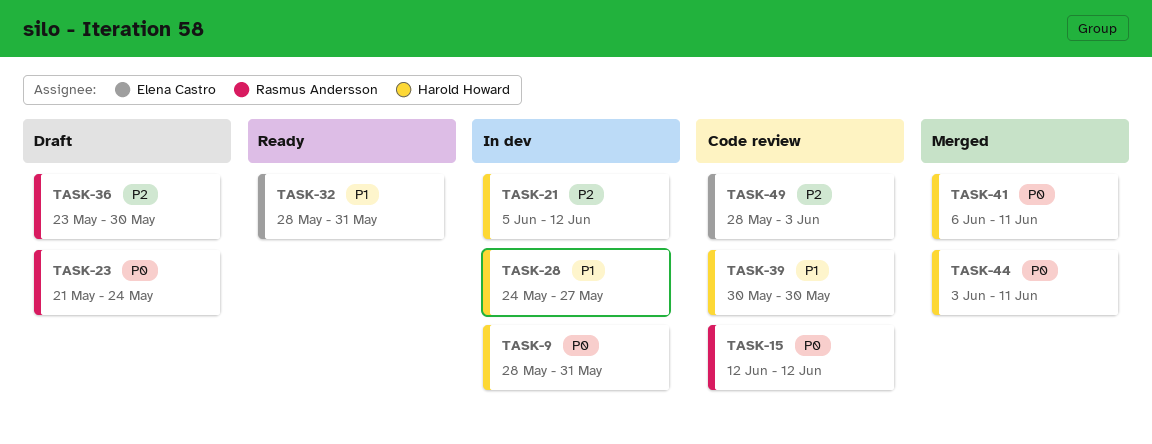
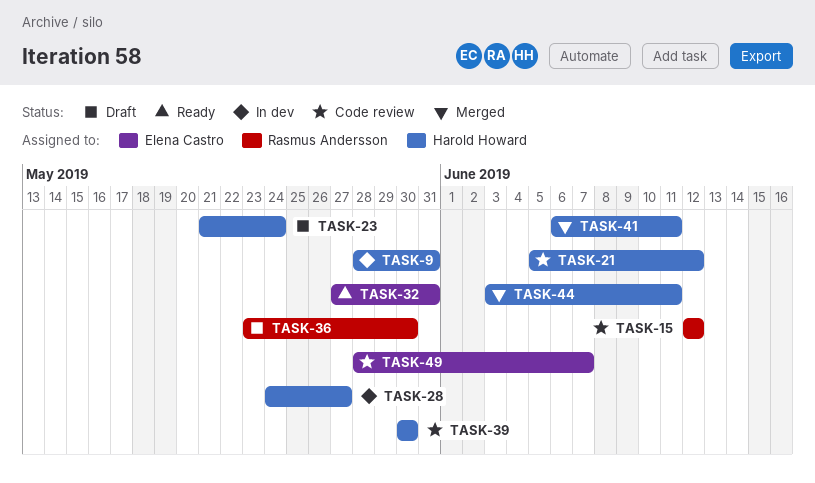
TASK-21, status: In dev -> Code review
TASK-23, owner: Rasmus Andersson -> Harold Howard
TASK-32, start: May 28 -> May 27
TASK-49, due: Jun 3 -> Jun 7

